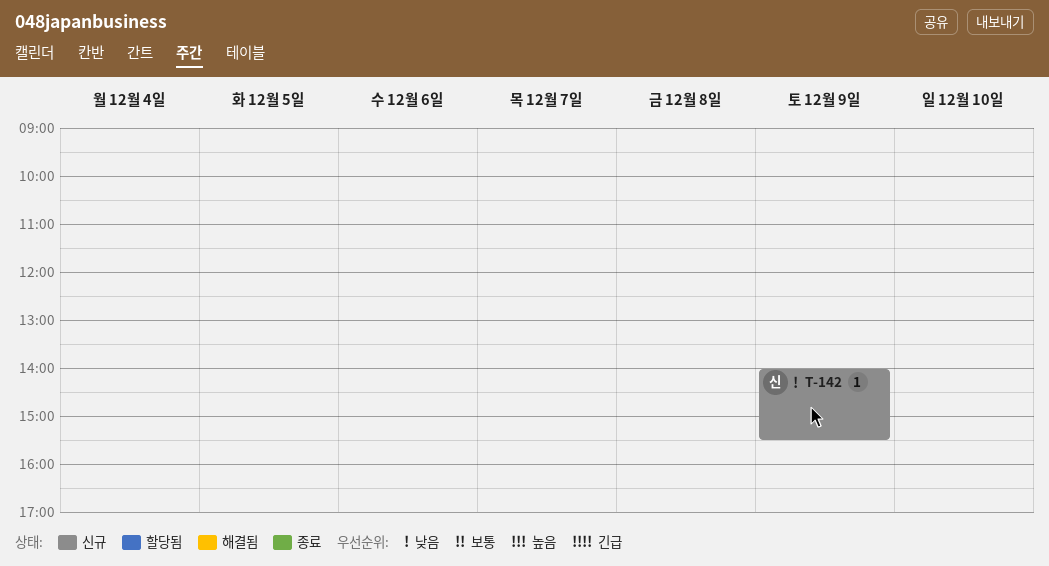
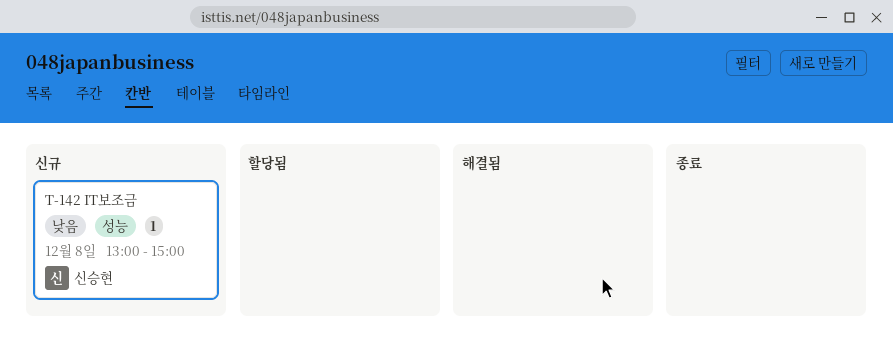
T-142, day: Dec 9 -> Dec 8
T-142, begins: 14:00 -> 13:00
T-142, ends: 15:30 -> 15:00

